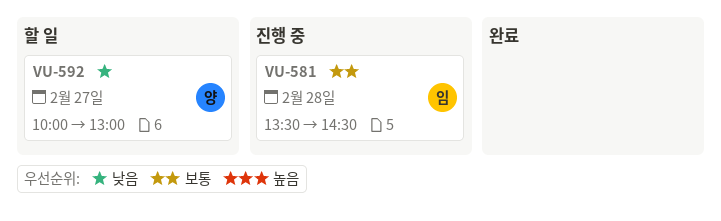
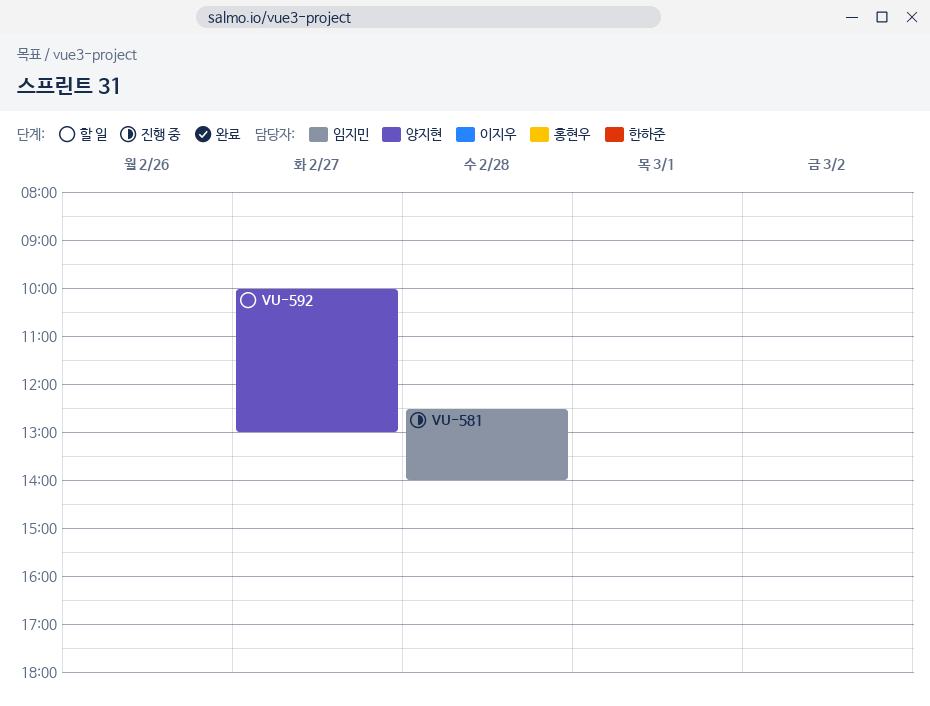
VU-581, begins: 13:30 -> 12:30
VU-581, ends: 14:30 -> 14:00

